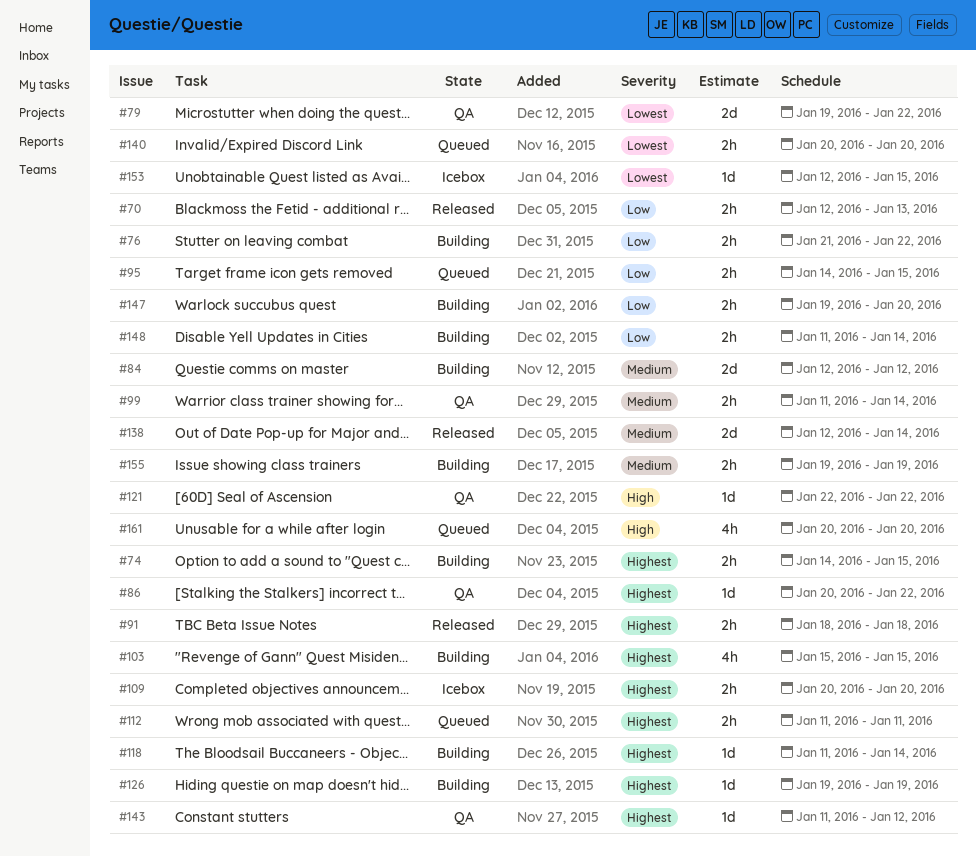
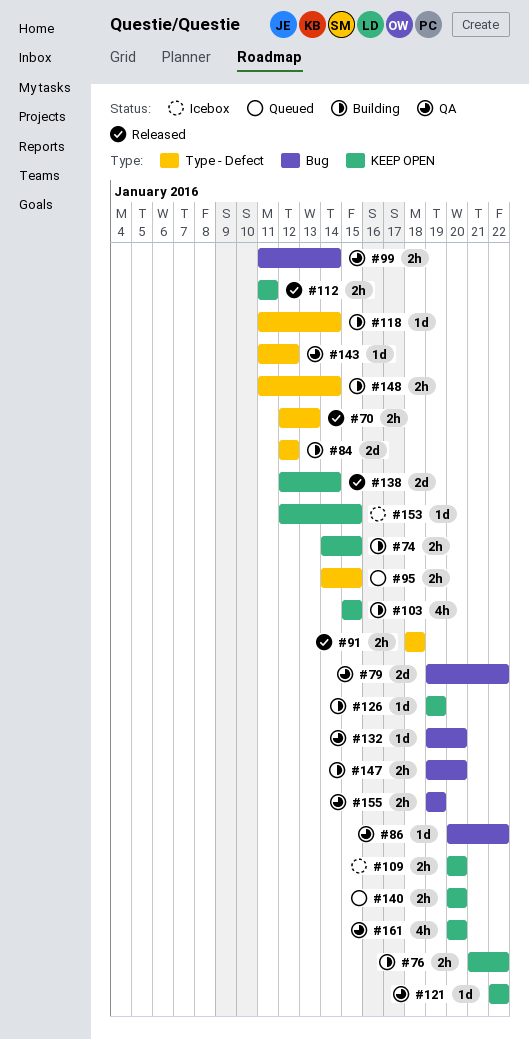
#112, status: Queued -> Released
#132: none -> present
#155, status: Building -> QA
#161, status: Queued -> QA

